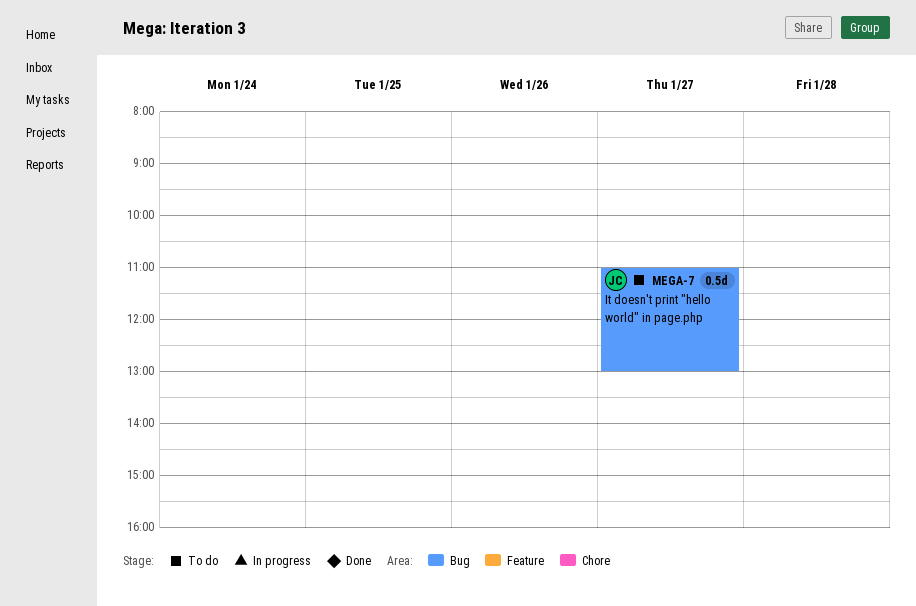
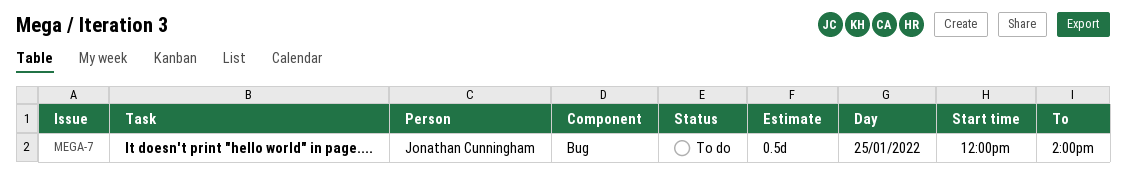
MEGA-7, day: Jan 27 -> Jan 25
MEGA-7, begins: 11:00 -> 12:00
MEGA-7, ends: 13:00 -> 14:00

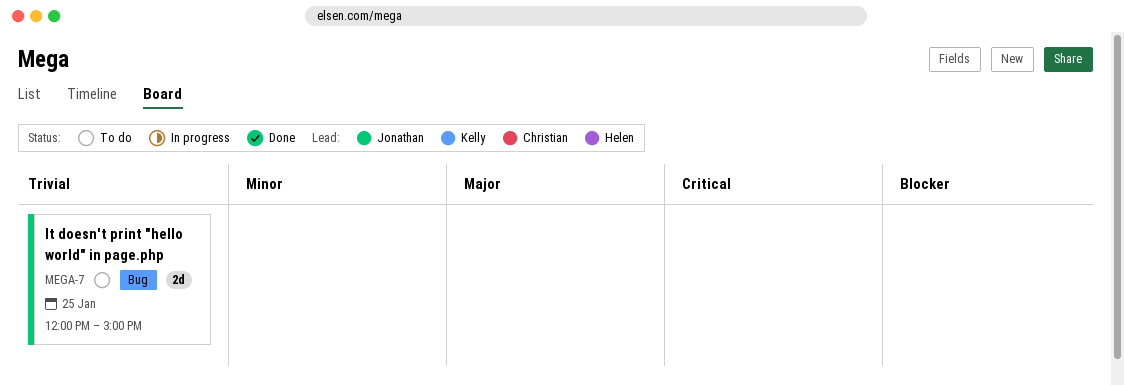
MEGA-7, estimate: 0.5d -> 2d
MEGA-7, ends: 14:00 -> 15:00

